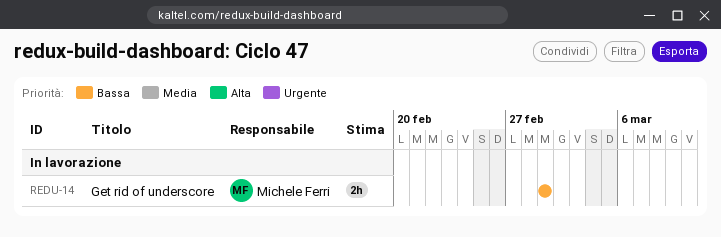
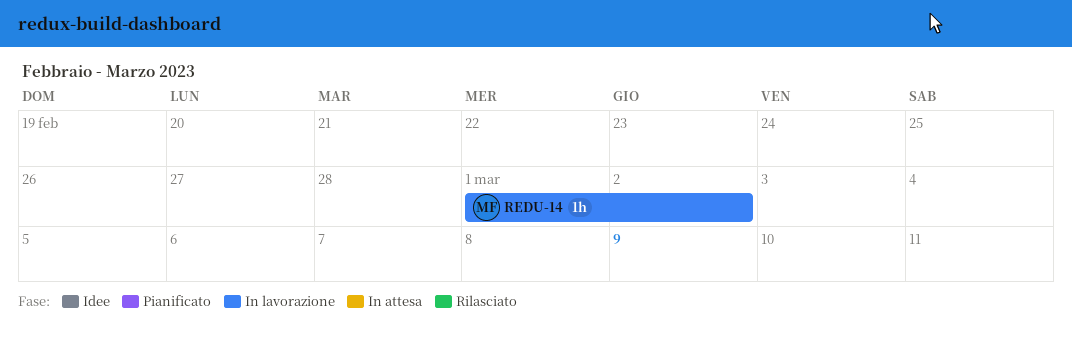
REDU-14, estimate: 2h -> 1h
REDU-14, due: Mar 1 -> Mar 2

